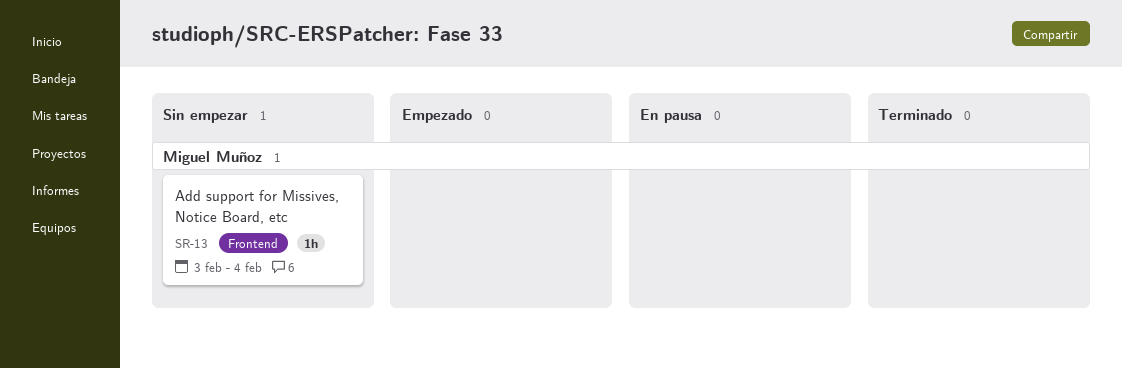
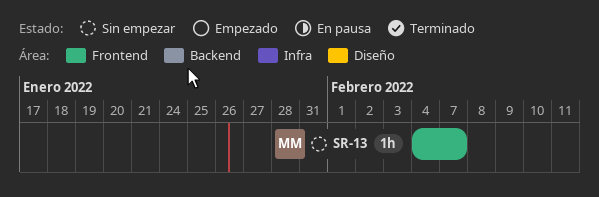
SR-13, start: Feb 3 -> Feb 4
SR-13, due: Feb 4 -> Feb 7

